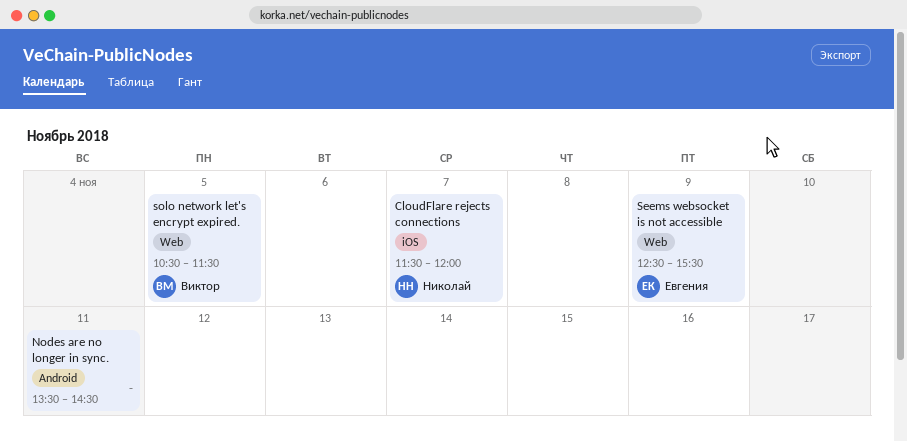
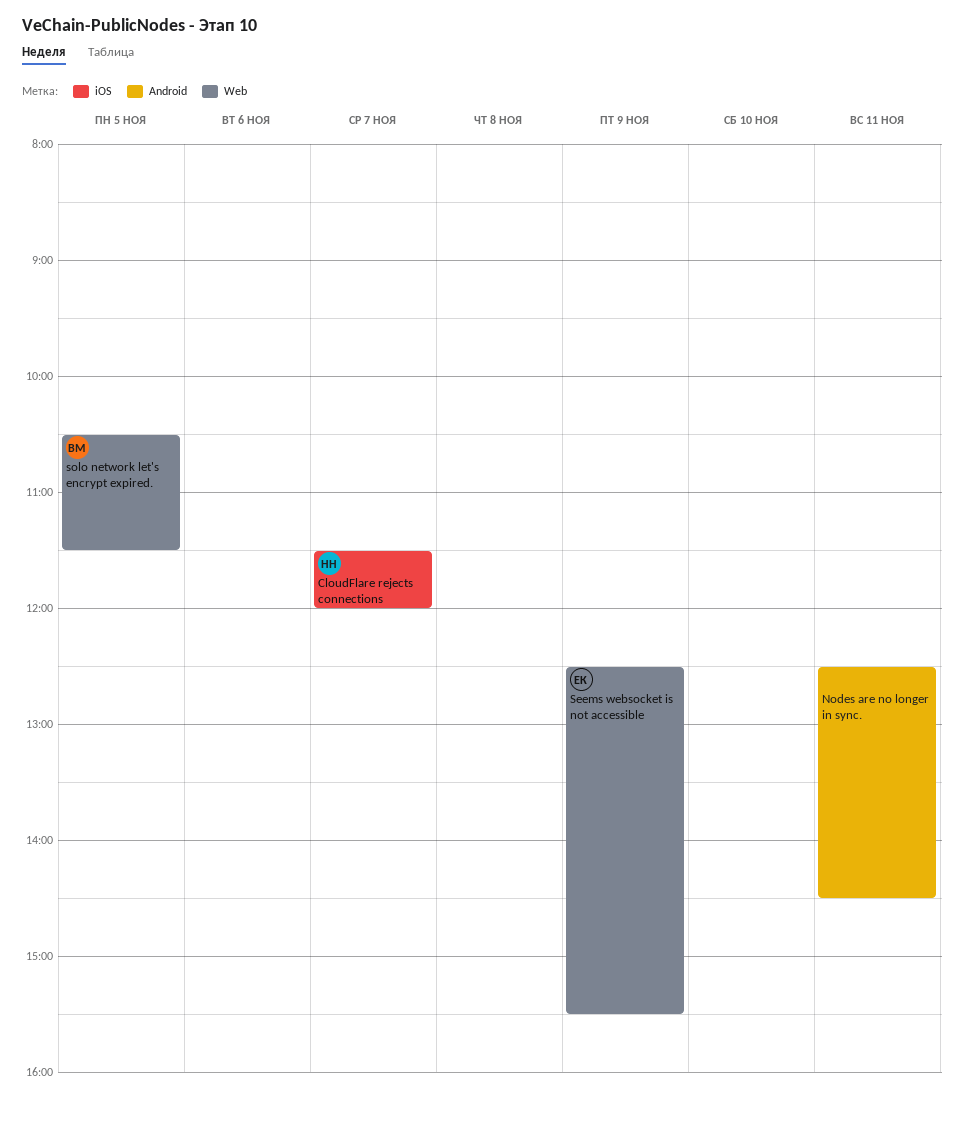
Nodes are no longer in sync., begins: 13:30 -> 12:30

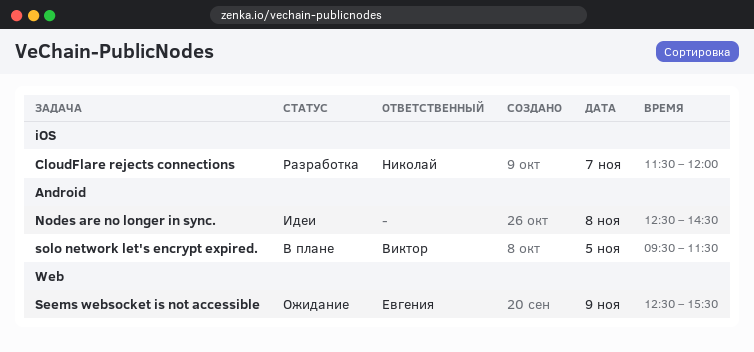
Nodes are no longer in sync., day: Nov 11 -> Nov 8
solo network let's encrypt expired., label: Web -> Android
solo network let's encrypt expired., begins: 10:30 -> 09:30

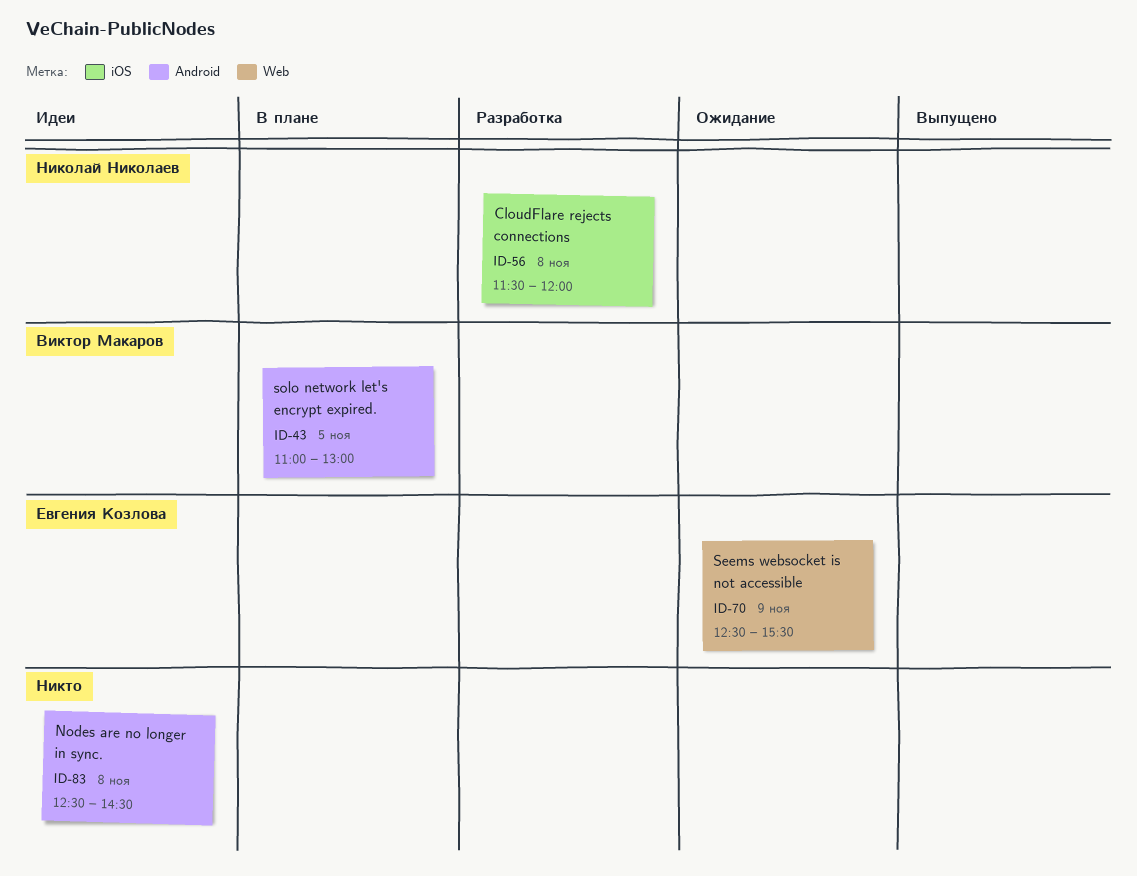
CloudFlare rejects connections, day: Nov 7 -> Nov 8
solo network let's encrypt expired., begins: 09:30 -> 11:00
solo network let's encrypt expired., ends: 11:30 -> 13:00

